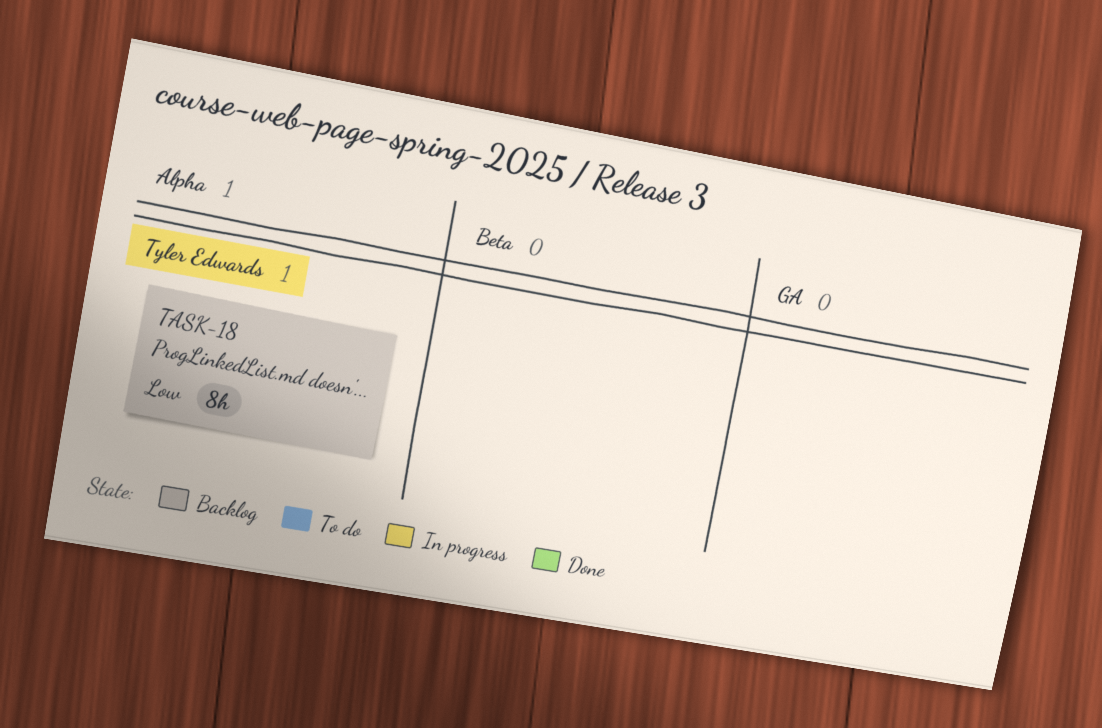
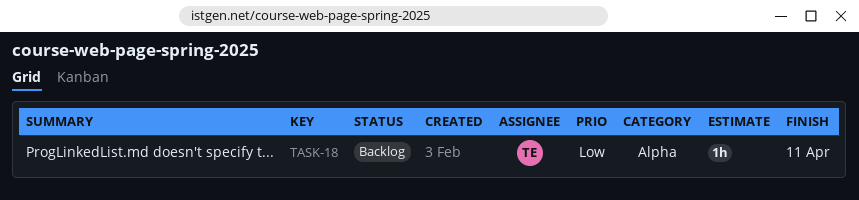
TASK-18, estimate: 8h -> 1h

